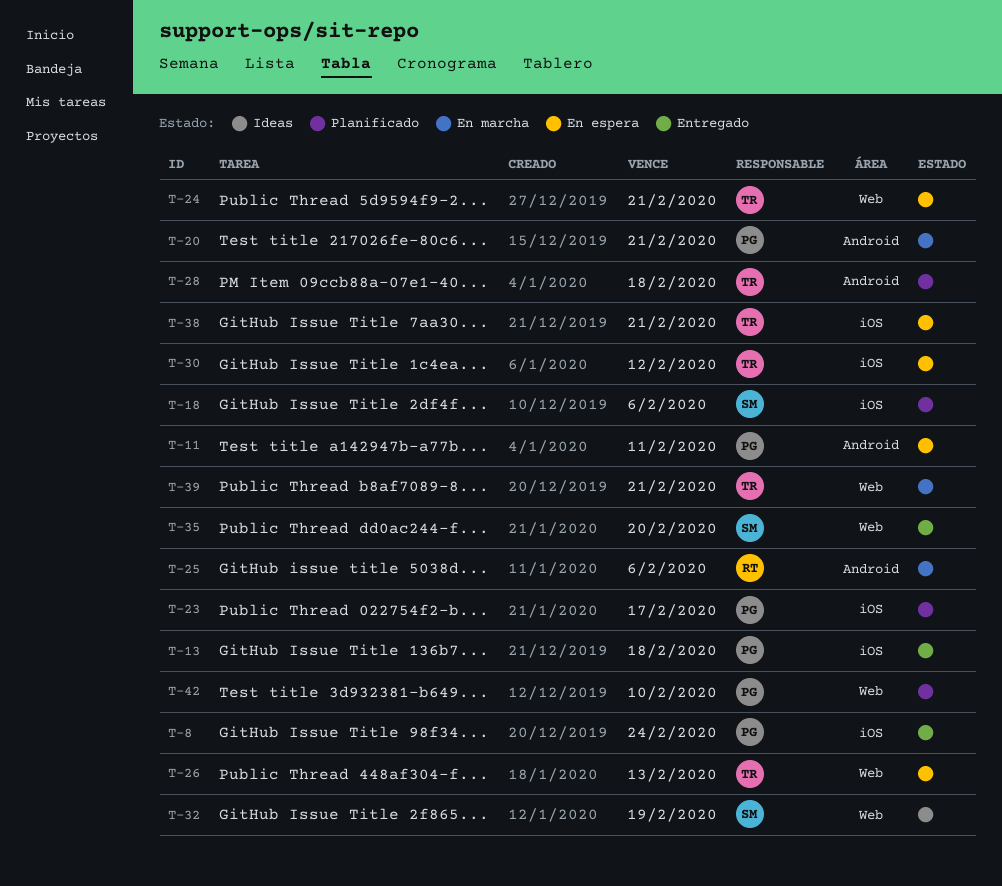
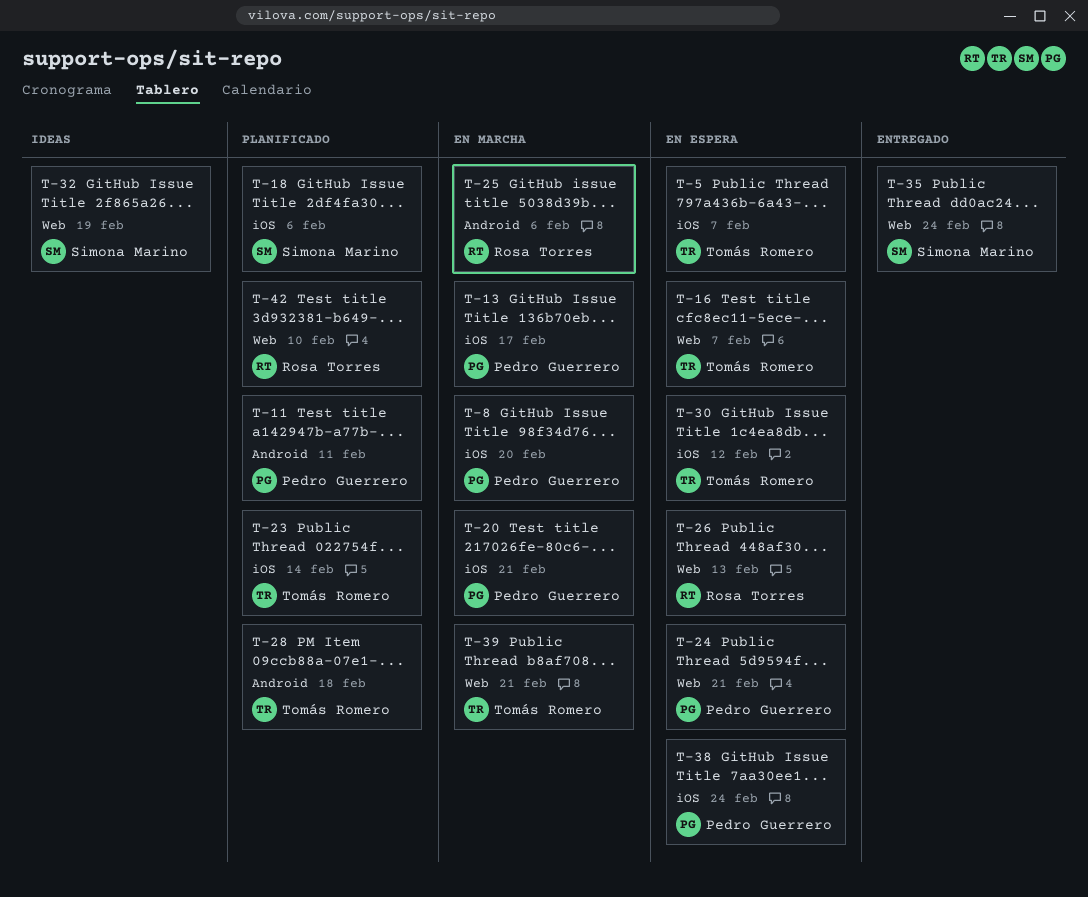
T-5: none -> present
T-8, status: Entregado -> En marcha
T-8, due: Feb 24 -> Feb 20
T-11, status: En espera -> Planificado
T-13, status: Entregado -> En marcha
T-13, due: Feb 18 -> Feb 17
T-16: none -> present
T-20, label: Android -> iOS
T-23, owner: Pedro Guerrero -> Tomás Romero
T-23, due: Feb 17 -> Feb 14
T-24, owner: Tomás Romero -> Pedro Guerrero
T-26, owner: Tomás Romero -> Rosa Torres
T-35, due: Feb 20 -> Feb 24
T-38, owner: Tomás Romero -> Pedro Guerrero
T-38, due: Feb 21 -> Feb 24
T-42, owner: Pedro Guerrero -> Rosa Torres

